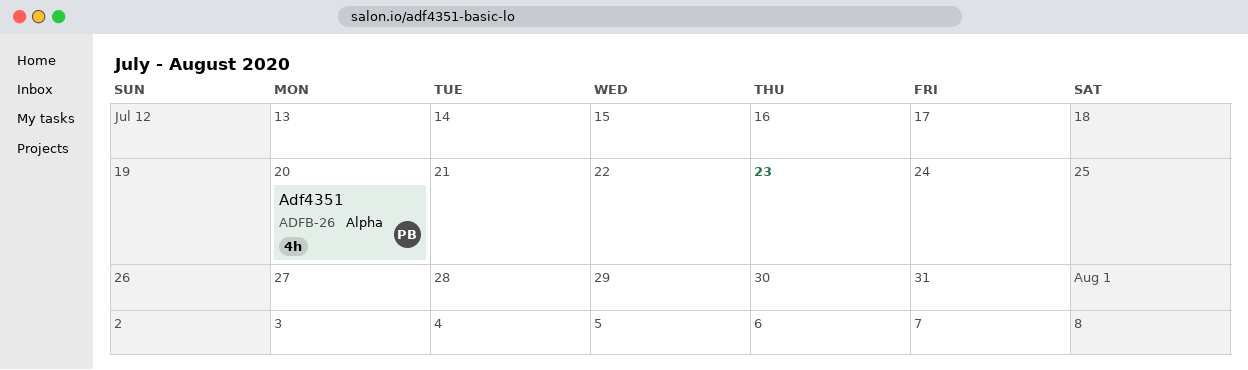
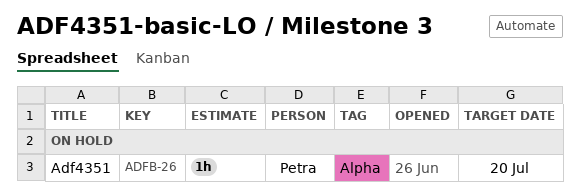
ADFB-26, estimate: 4h -> 1h

